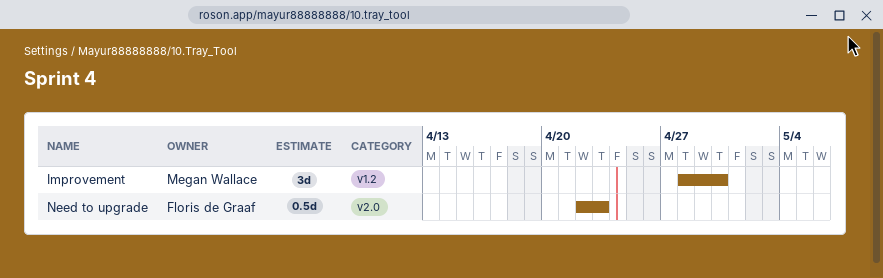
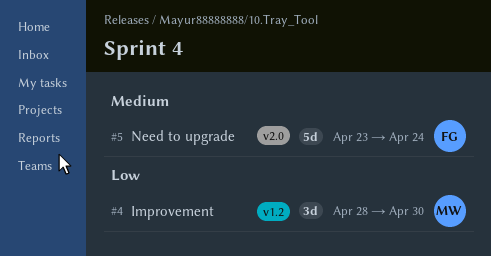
Need to upgrade, estimate: 0.5d -> 5d
Need to upgrade, start: Apr 22 -> Apr 23
Need to upgrade, due: Apr 23 -> Apr 24

